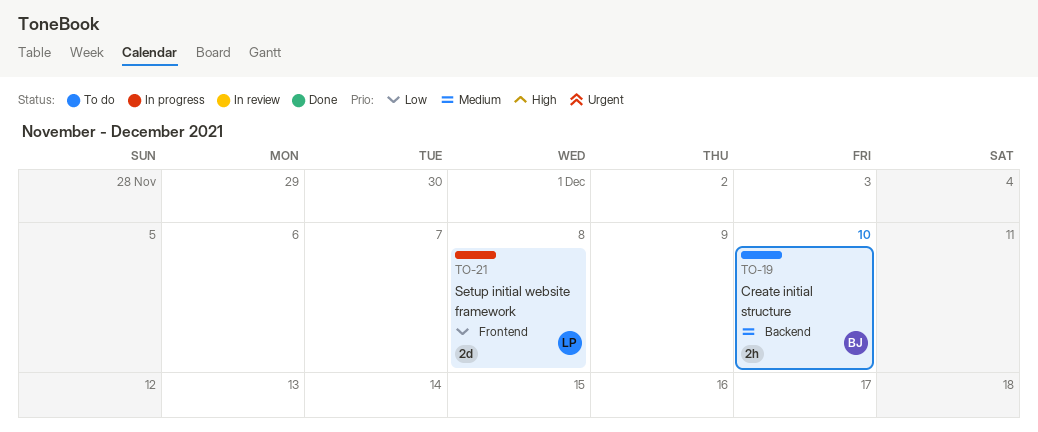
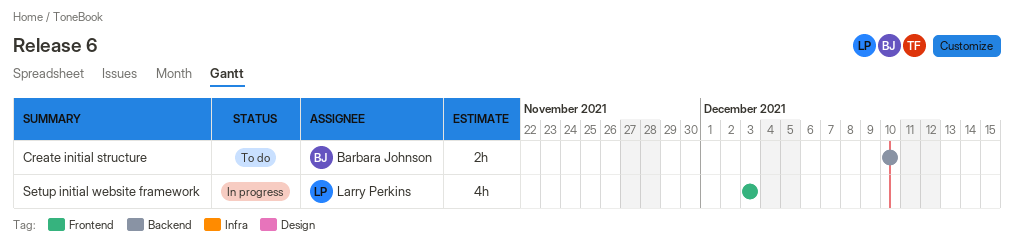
Setup initial website framework, estimate: 2d -> 4h
Setup initial website framework, due: Dec 8 -> Dec 3

